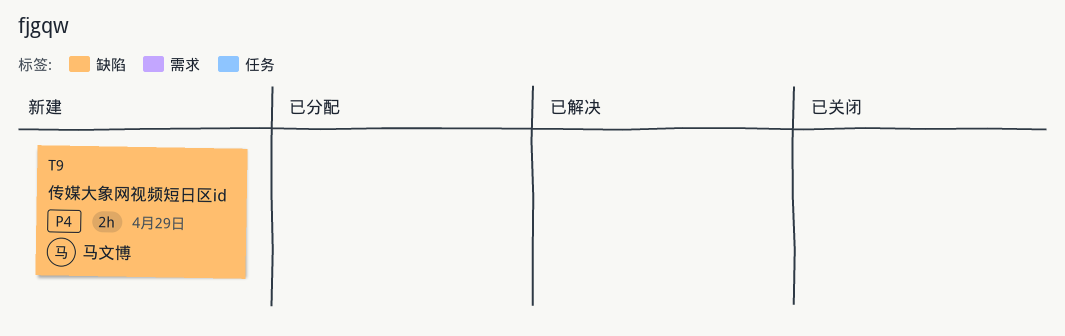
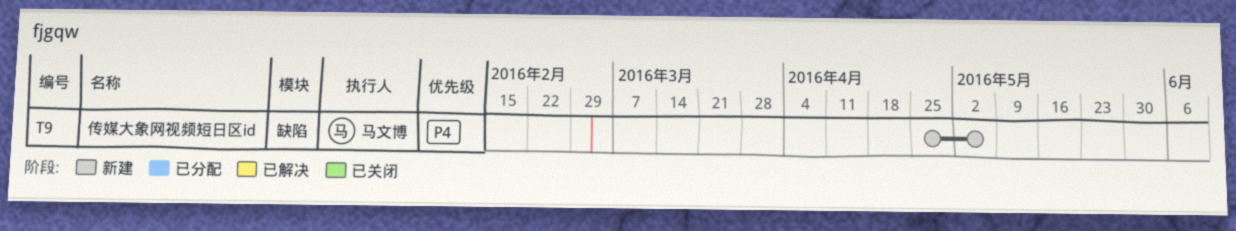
T9, due: Apr 29 -> May 6

